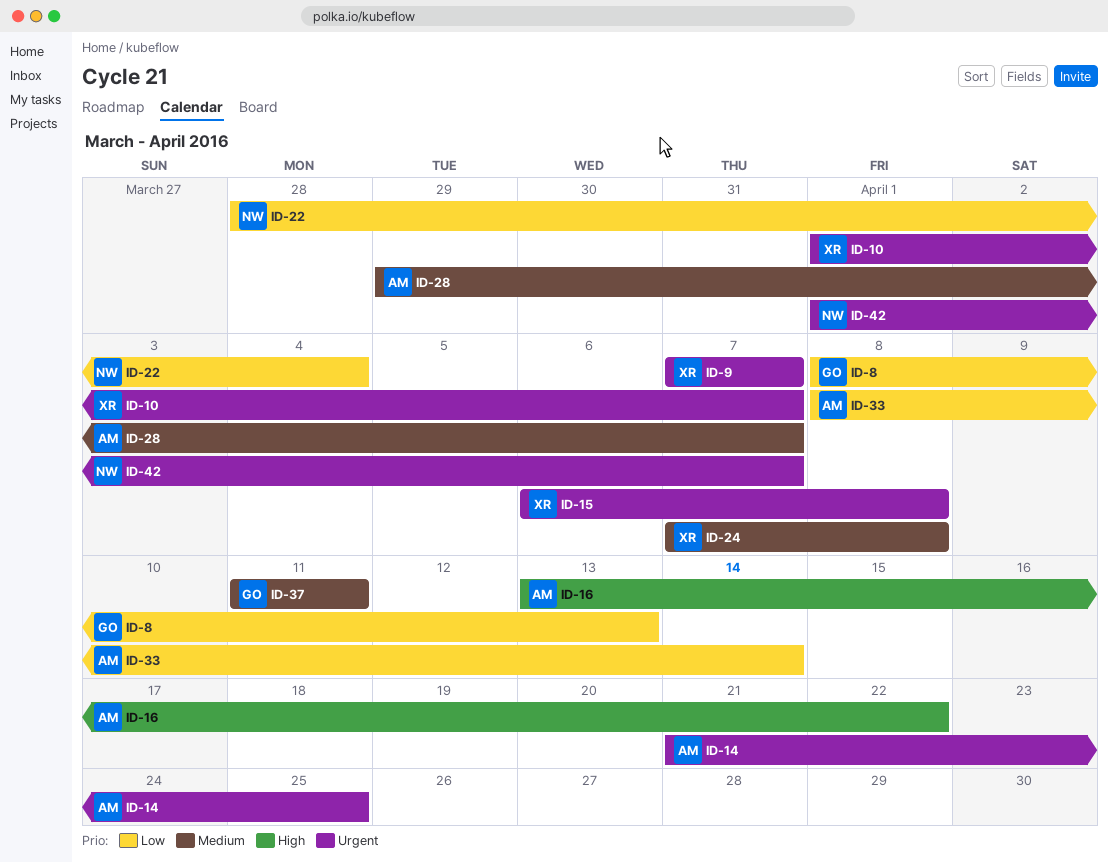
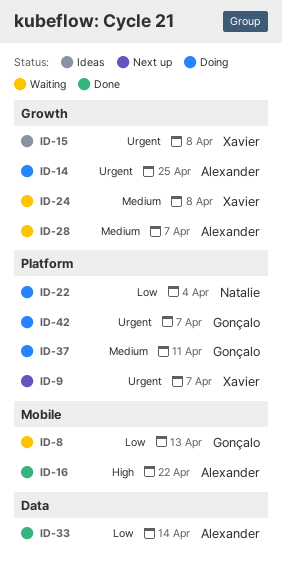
ID-10: present -> none
ID-42, owner: Natalie -> Gonçalo

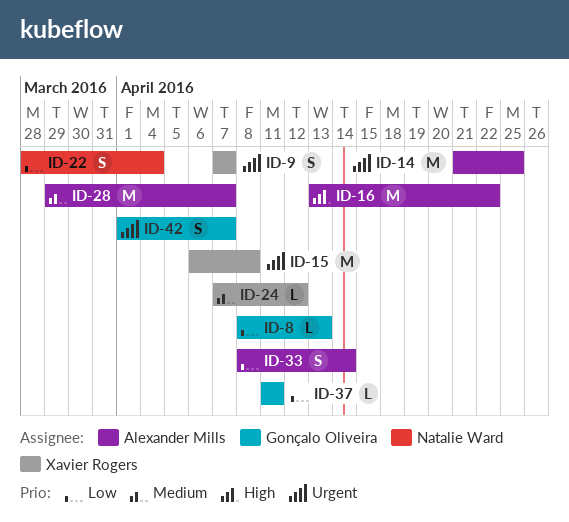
ID-24, due: Apr 8 -> Apr 12
ID-37, priority: Medium -> Low

